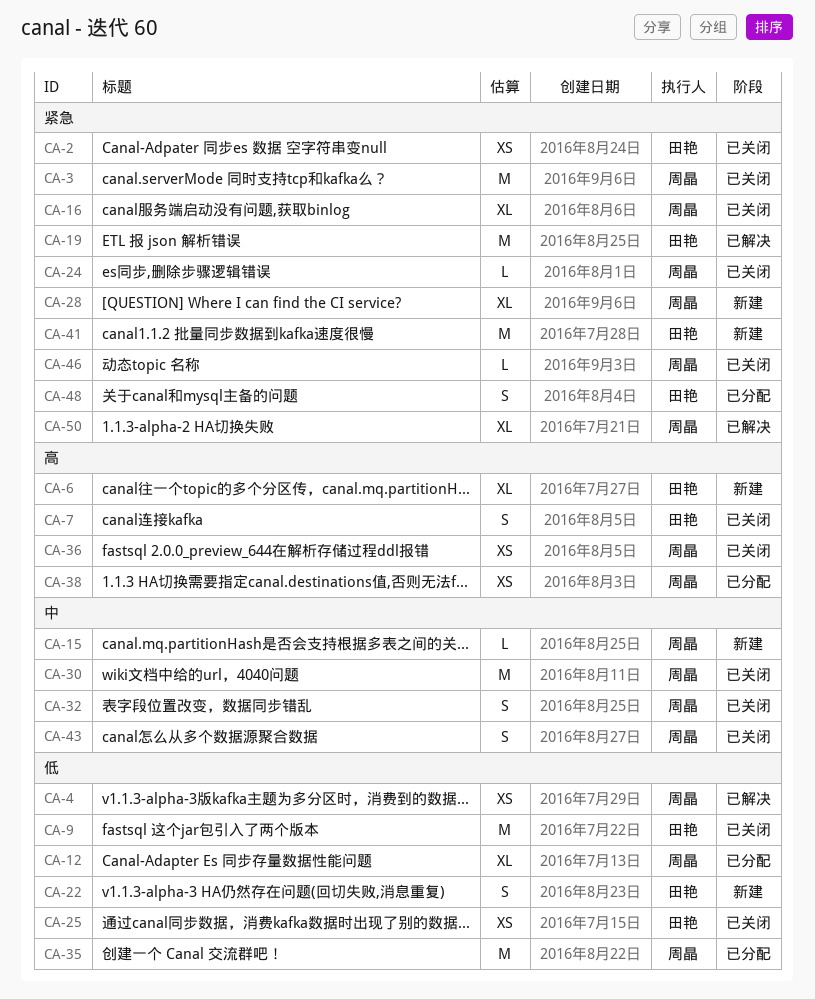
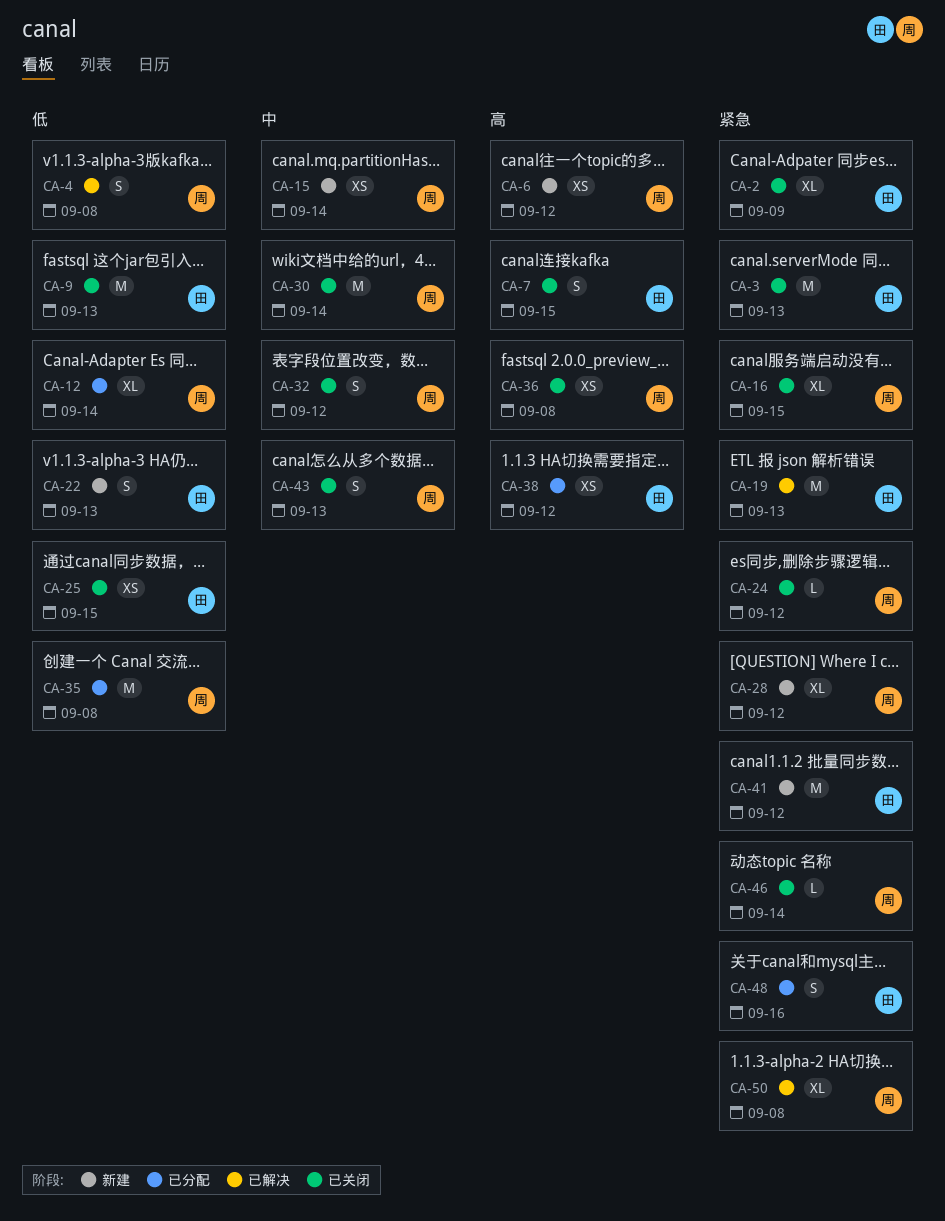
CA-2, estimate: XS -> XL
CA-3, owner: 周晶 -> 田艳
CA-4, estimate: XS -> S
CA-6, owner: 田艳 -> 周晶
CA-6, estimate: XL -> XS
CA-15, estimate: L -> XS
CA-38, owner: 周晶 -> 田艳

